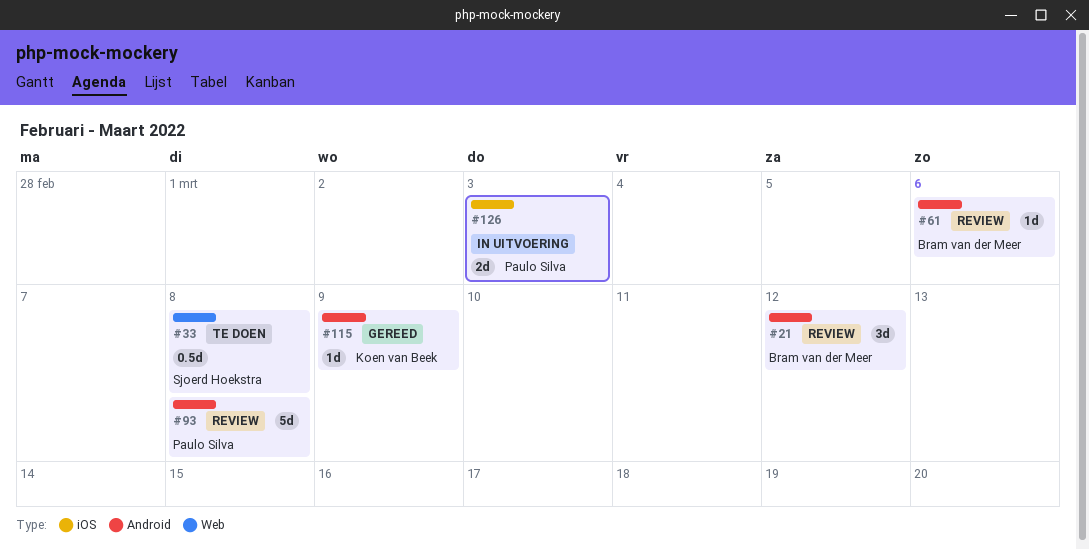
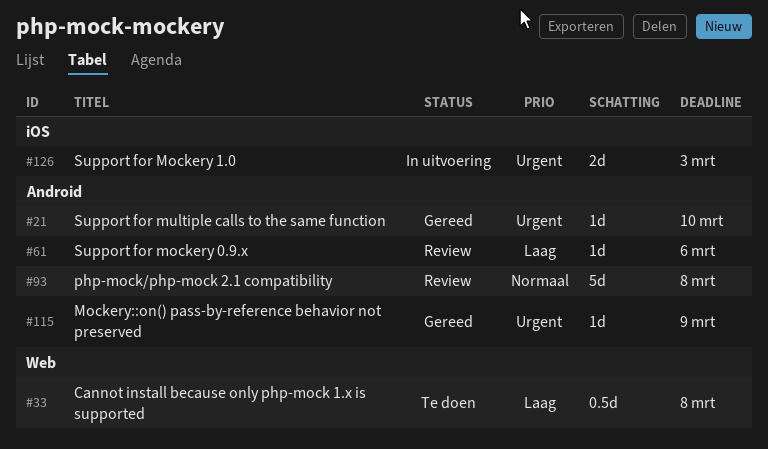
#21, status: Review -> Gereed
#21, estimate: 3d -> 1d
#21, due: Mar 12 -> Mar 10

